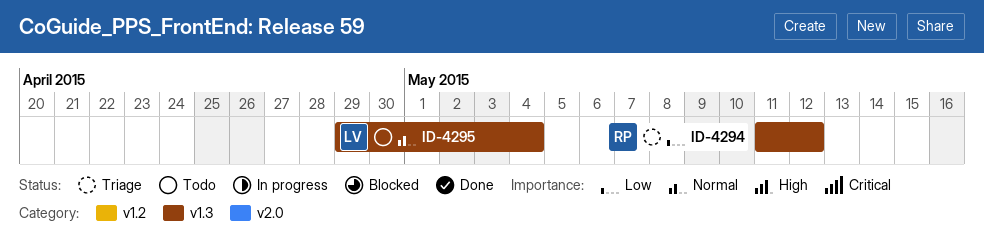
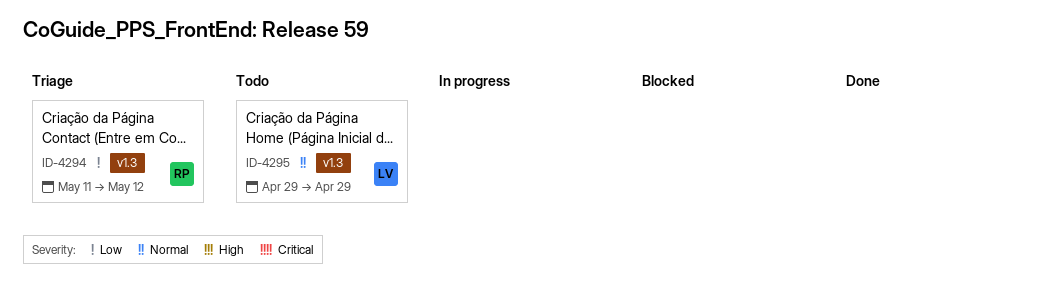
ID-4295, due: May 4 -> Apr 29

